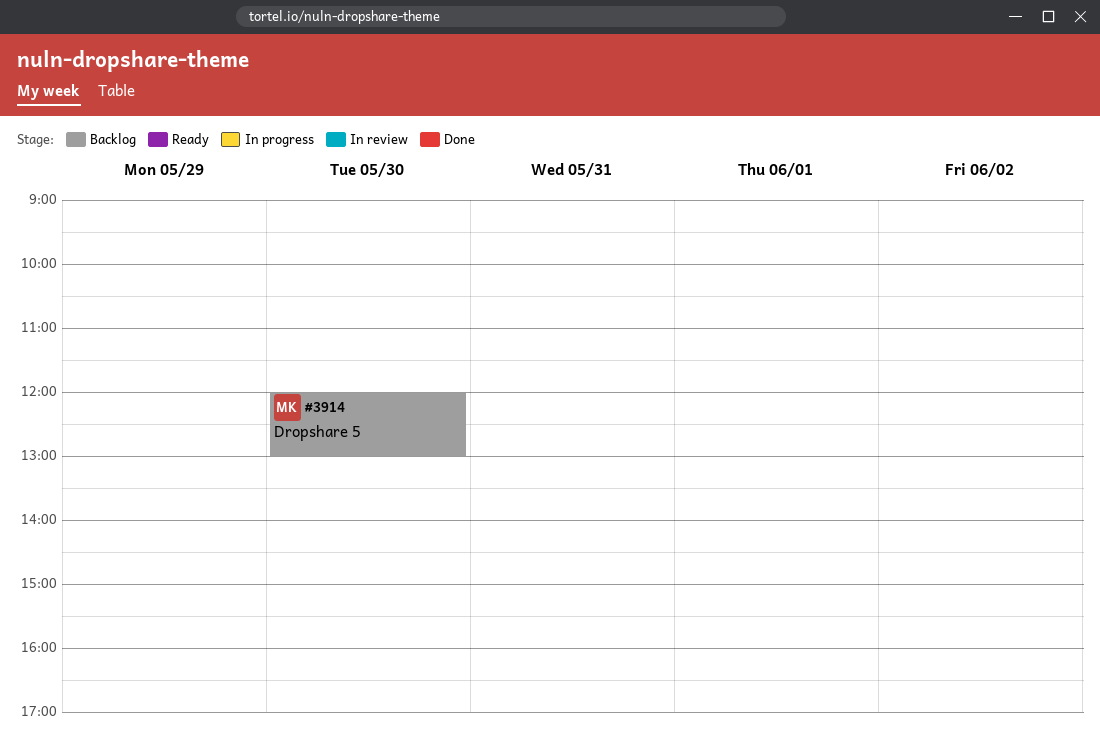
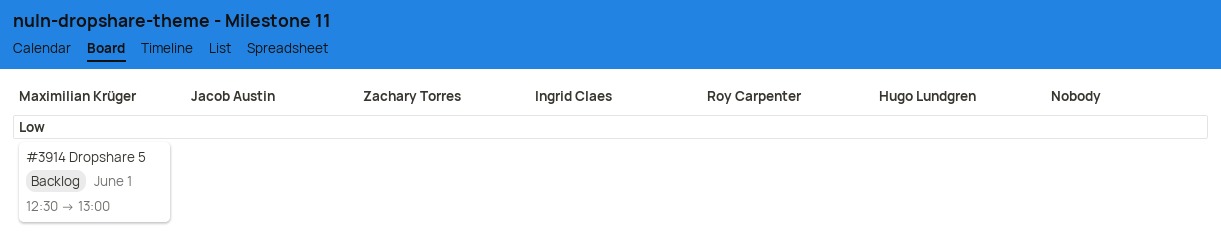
#3914, day: May 30 -> Jun 1
#3914, begins: 12:00 -> 12:30

